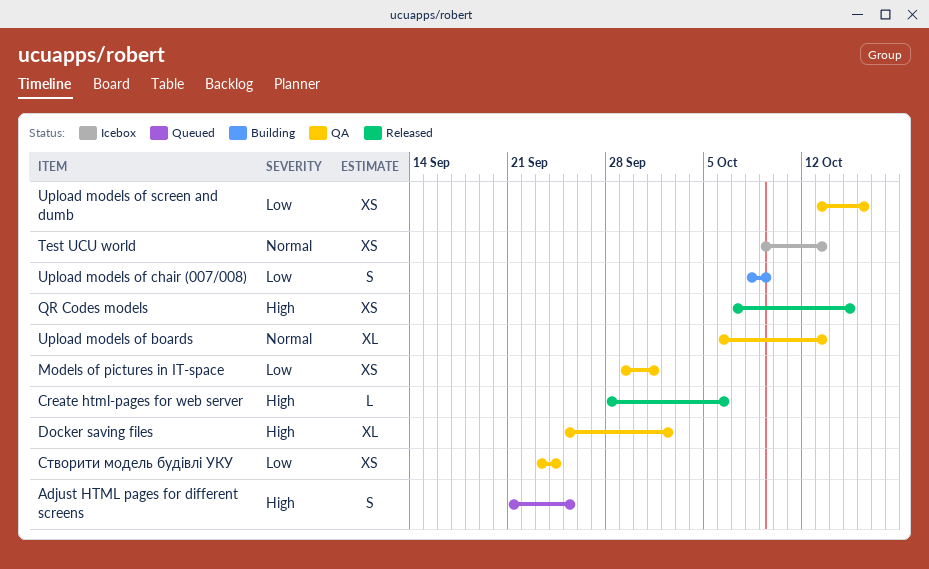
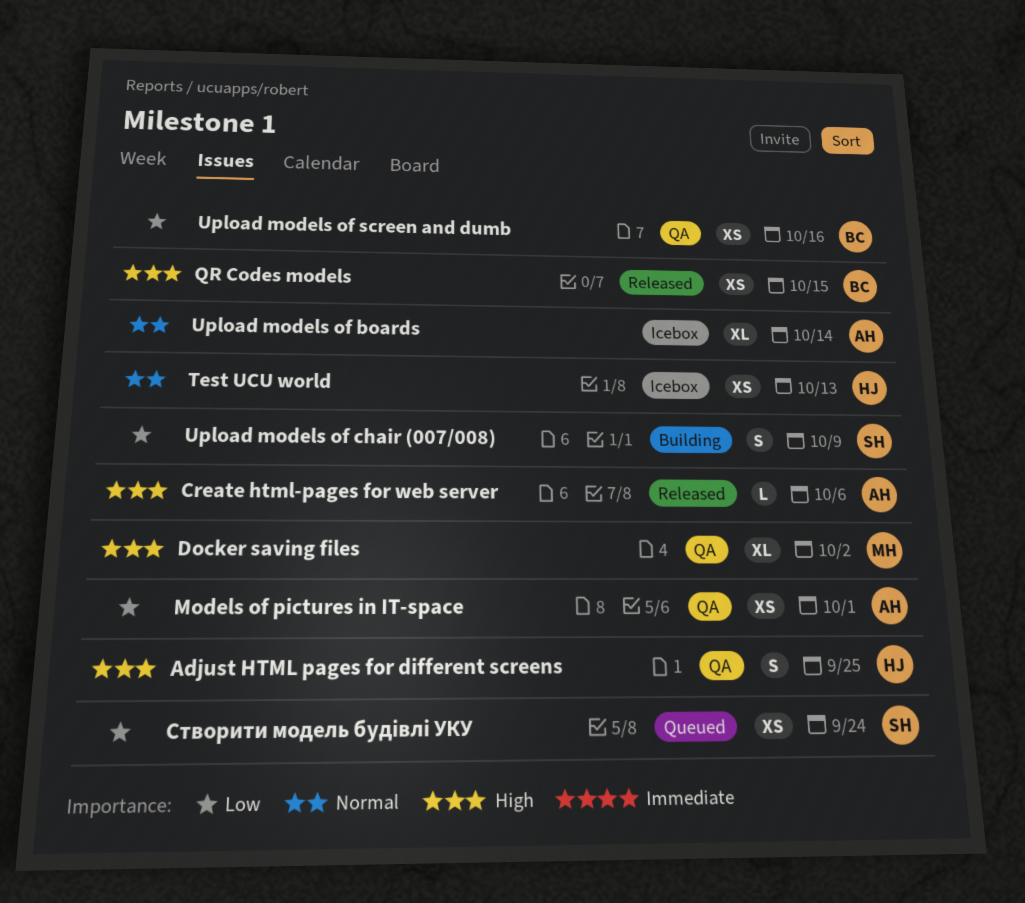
Adjust HTML pages for different screens, status: Queued -> QA
Upload models of boards, status: QA -> Icebox
Upload models of boards, due: Oct 13 -> Oct 14
Створити модель будівлі УКУ, status: QA -> Queued

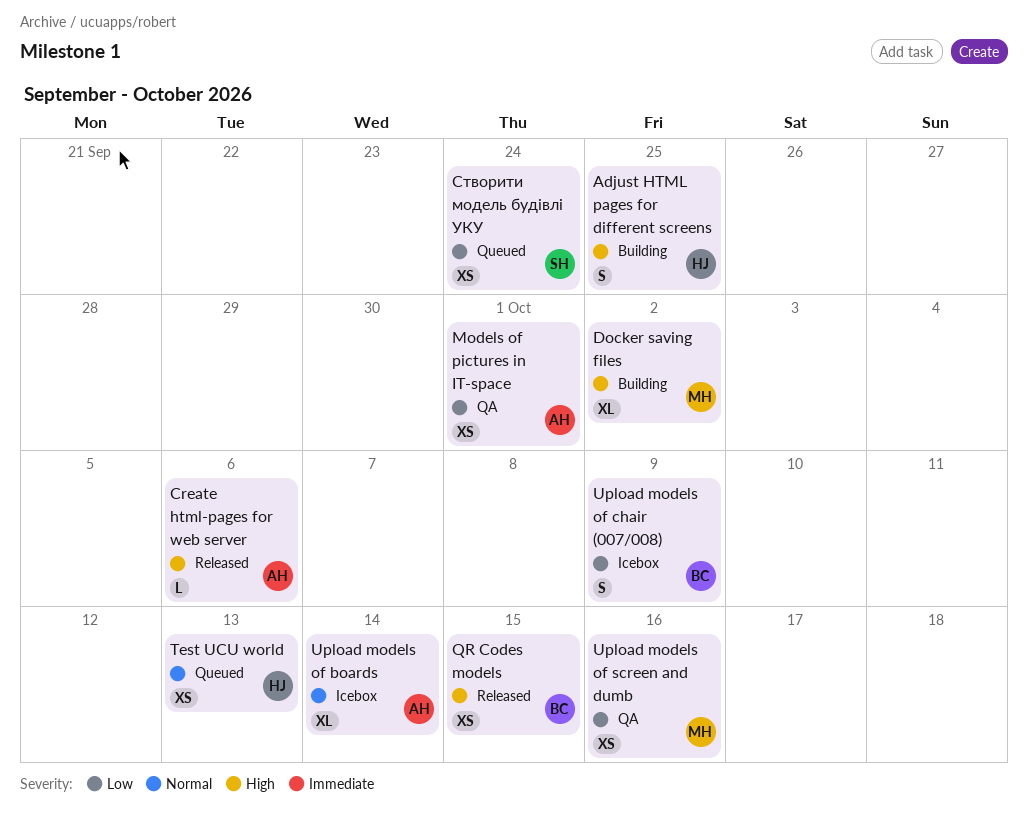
Adjust HTML pages for different screens, status: QA -> Building
Docker saving files, status: QA -> Building
Test UCU world, status: Icebox -> Queued
Upload models of chair (007/008), status: Building -> Icebox
Upload models of chair (007/008), owner: SH -> BC
Upload models of screen and dumb, owner: BC -> MH

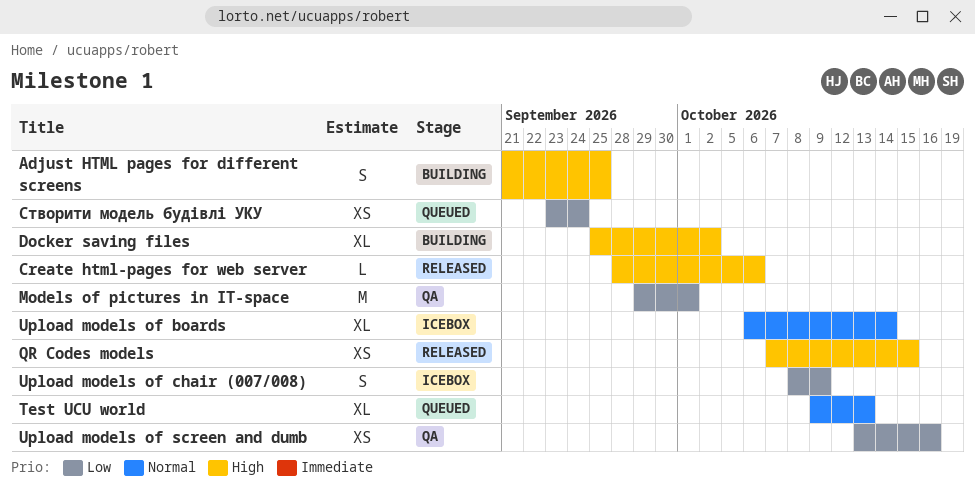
Models of pictures in IT-space, estimate: XS -> M
Test UCU world, estimate: XS -> XL

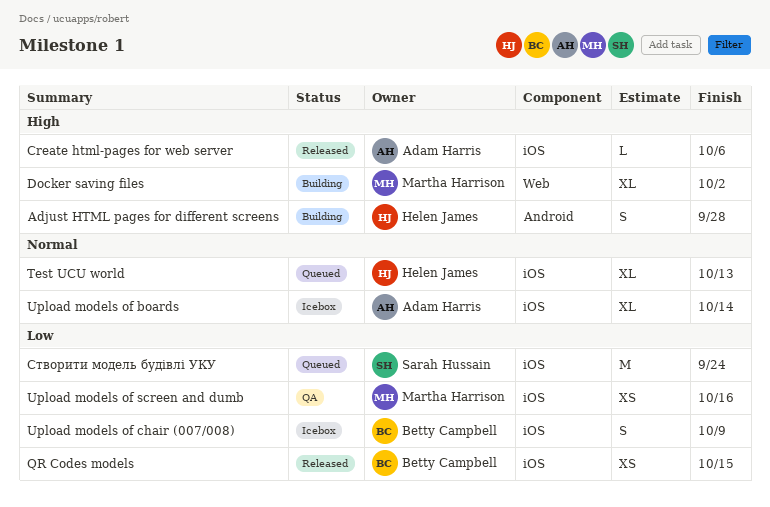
Adjust HTML pages for different screens, due: Sep 25 -> Sep 28
Models of pictures in IT-space: present -> none
QR Codes models, priority: High -> Low
Створити модель будівлі УКУ, estimate: XS -> M

